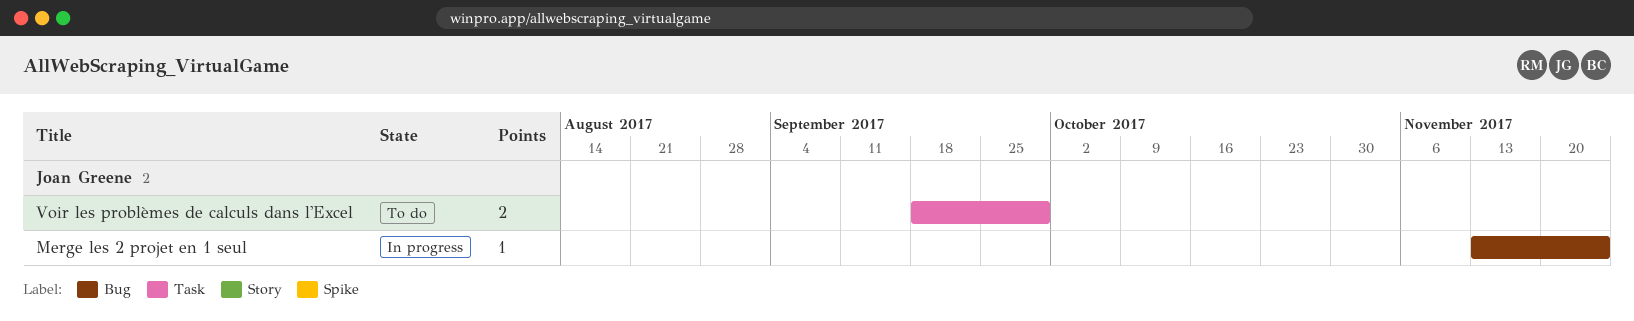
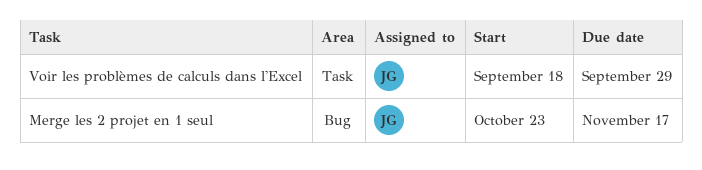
Merge les 2 projet en 1 seul, start: Nov 13 -> Oct 23
Merge les 2 projet en 1 seul, due: Nov 24 -> Nov 17

